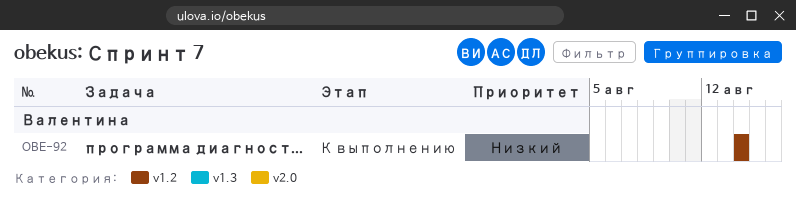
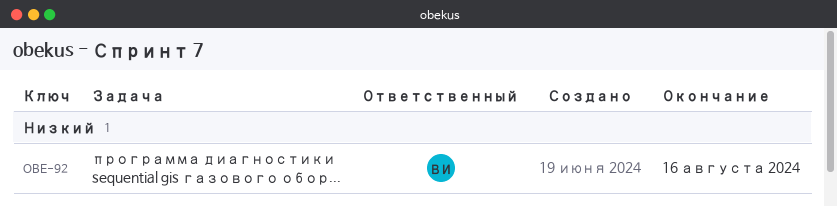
OBE-92, due: Aug 14 -> Aug 16

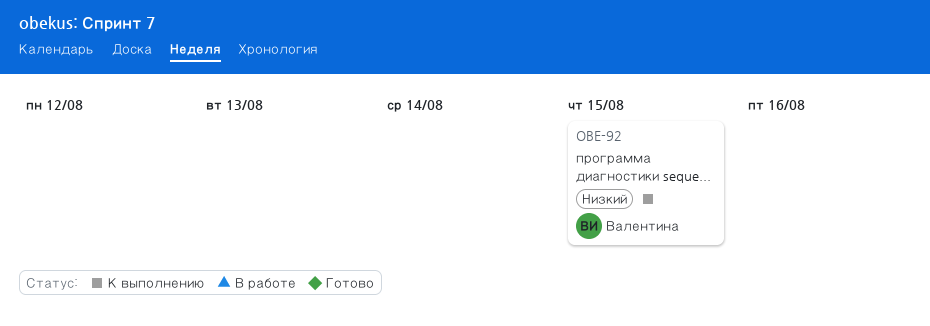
OBE-92, due: Aug 16 -> Aug 15

